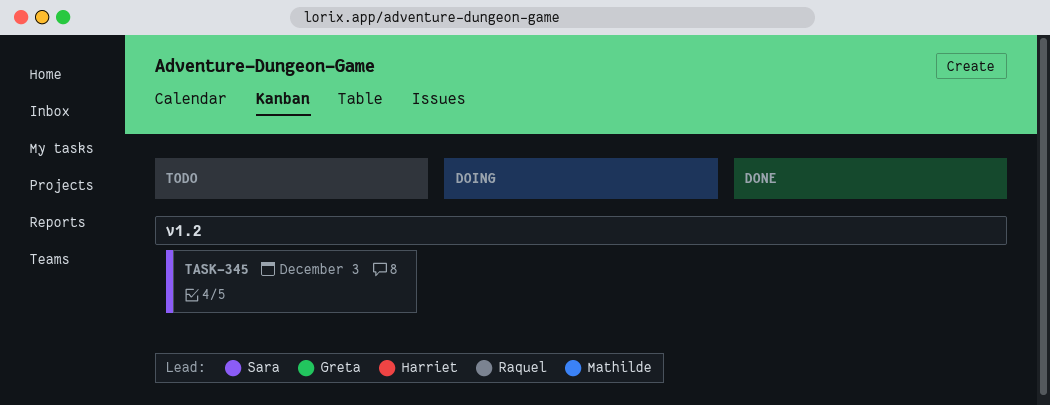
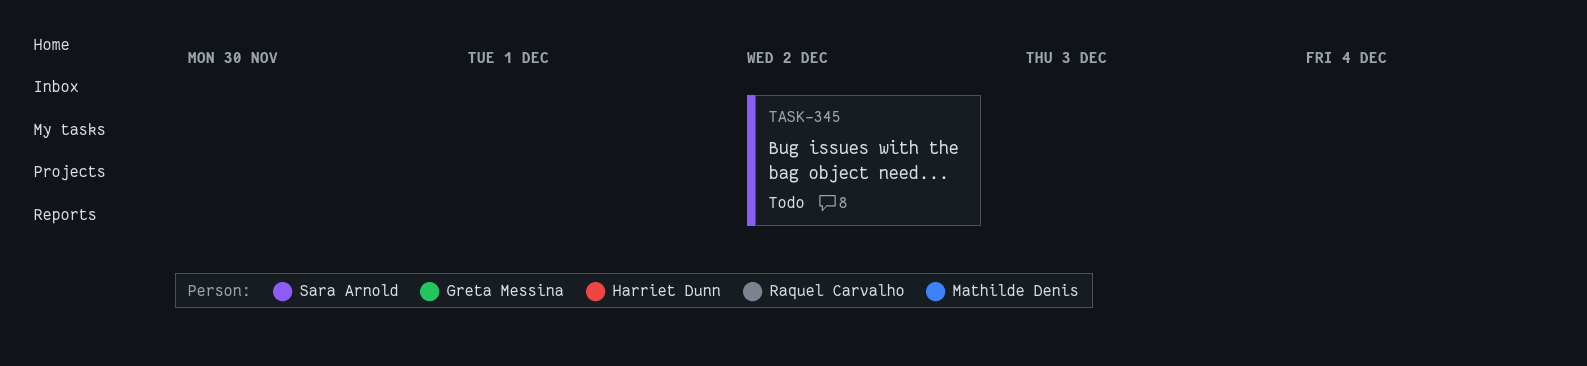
TASK-345, due: Dec 3 -> Dec 2

